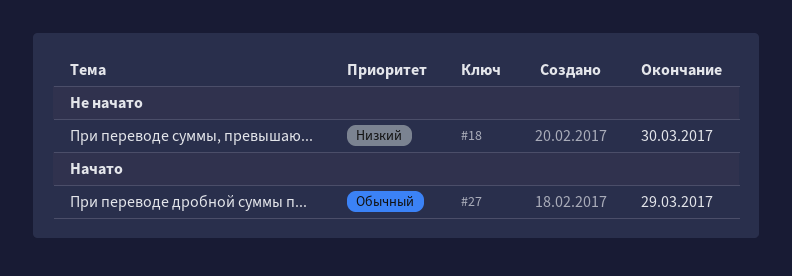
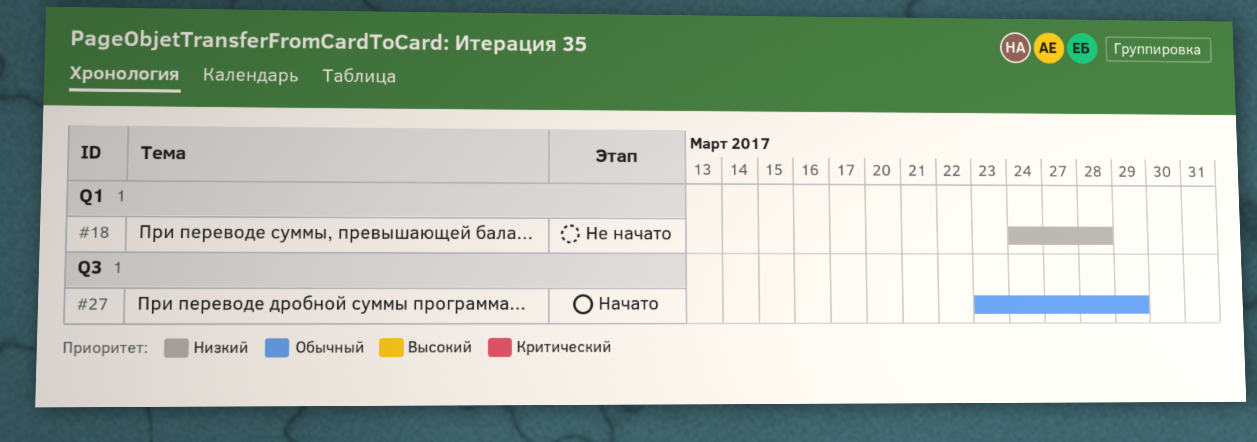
#18, due: Mar 30 -> Mar 28

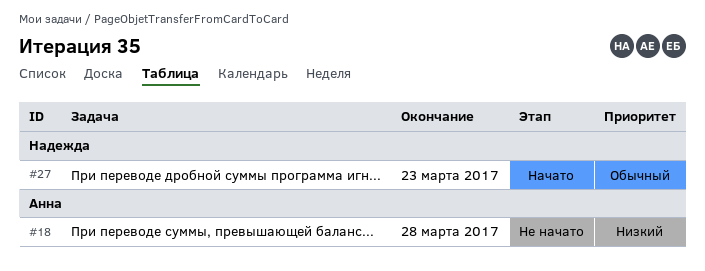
#27, due: Mar 29 -> Mar 23

